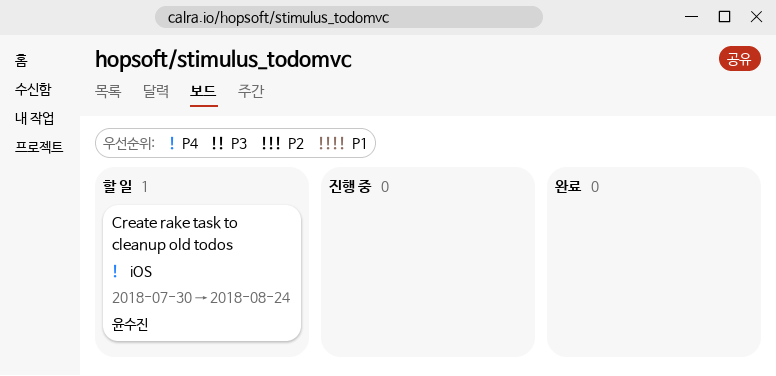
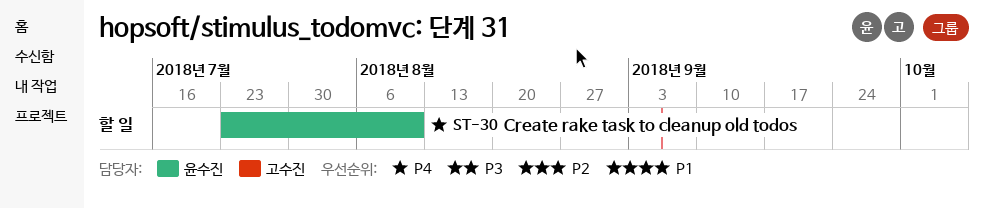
Create rake task to cleanup old todos, start: Jul 30 -> Jul 23
Create rake task to cleanup old todos, due: Aug 24 -> Aug 10

